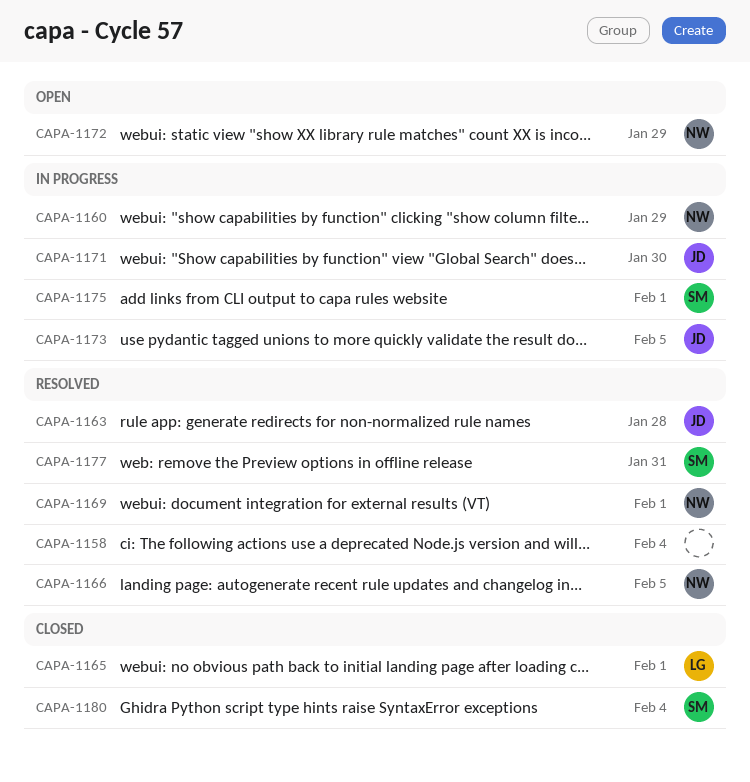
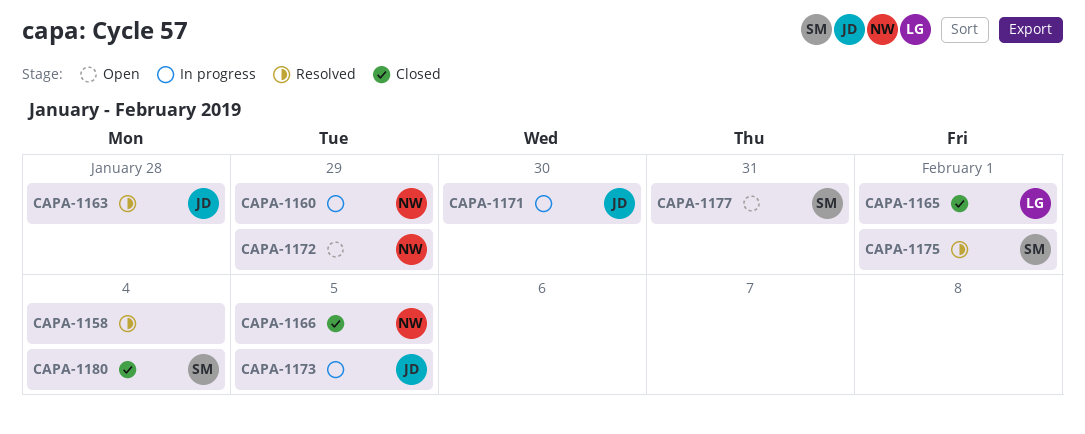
CAPA-1166, status: Resolved -> Closed
CAPA-1169: present -> none
CAPA-1175, status: In progress -> Resolved
CAPA-1177, status: Resolved -> Open

